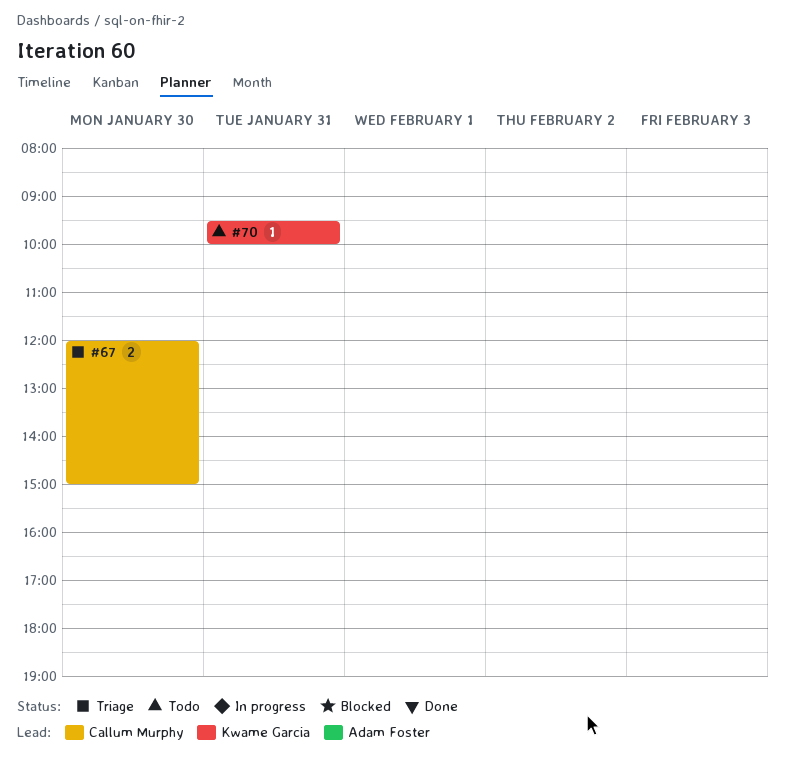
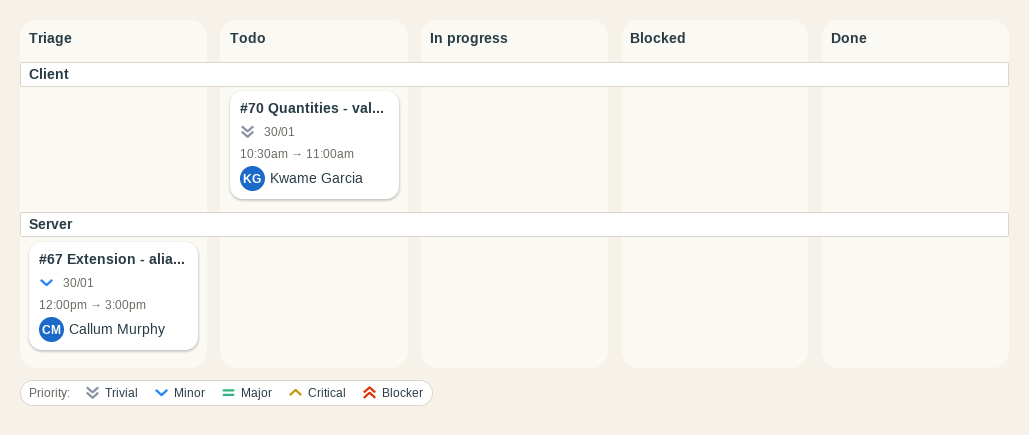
#70, day: Jan 31 -> Jan 30
#70, begins: 09:30 -> 10:30
#70, ends: 10:00 -> 11:00

